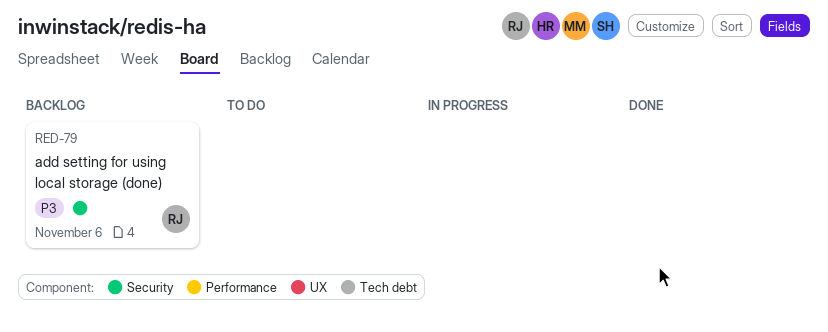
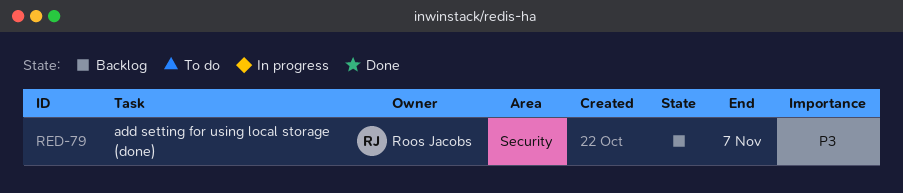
RED-79, due: Nov 6 -> Nov 7

